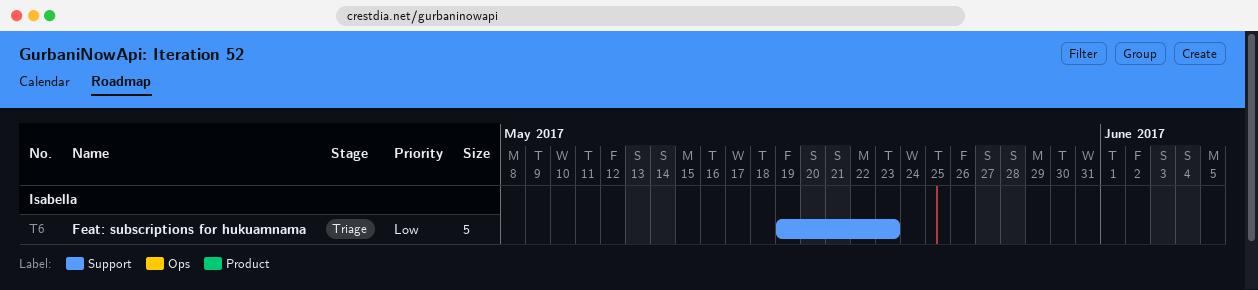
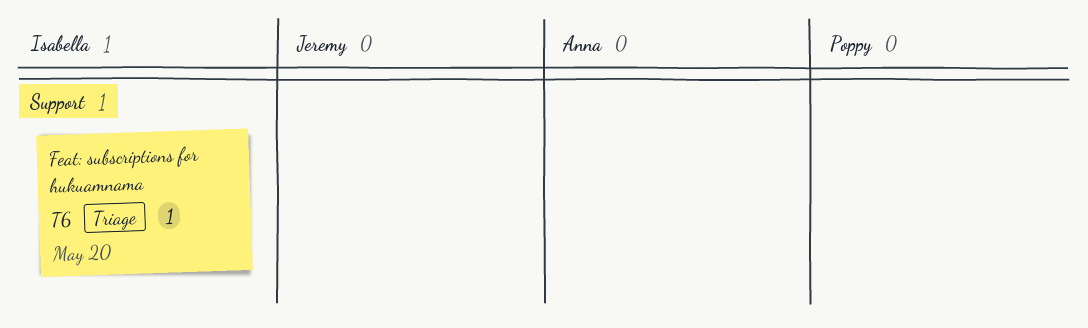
T6, estimate: 5 -> 1
T6, due: May 23 -> May 20

